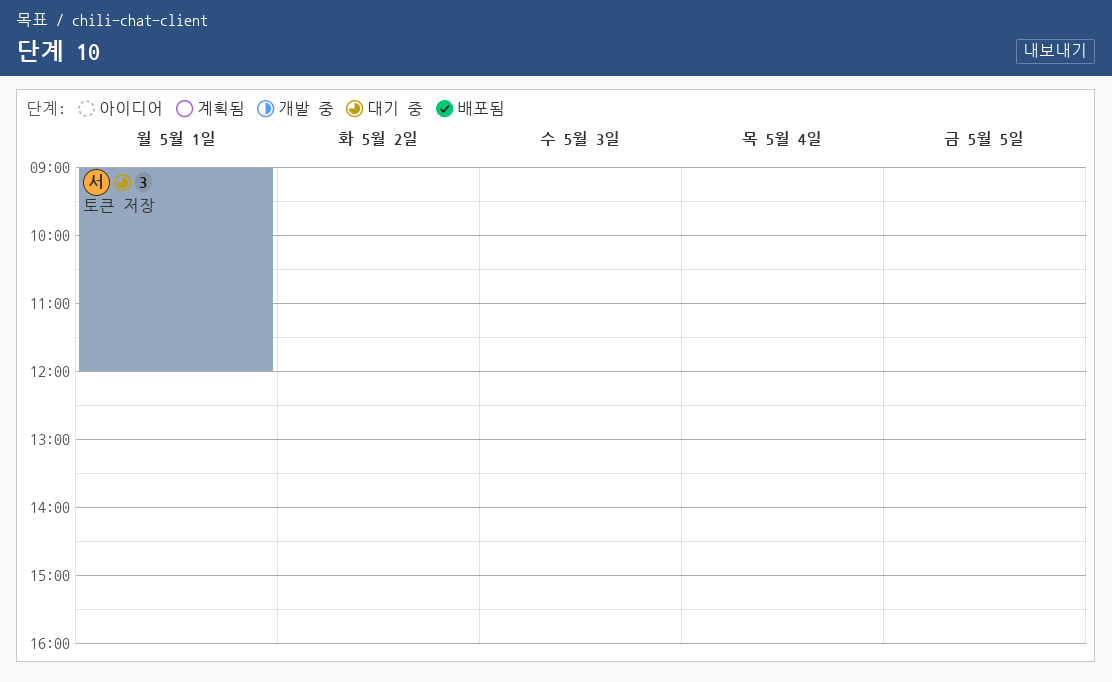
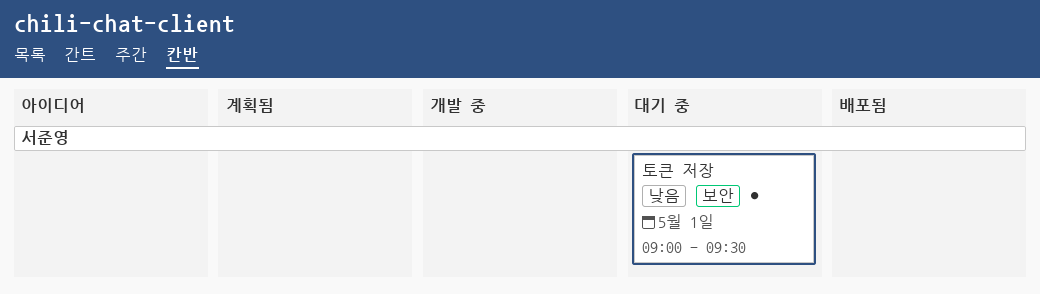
토큰 저장, estimate: 3 -> 1
토큰 저장, ends: 12:00 -> 09:30

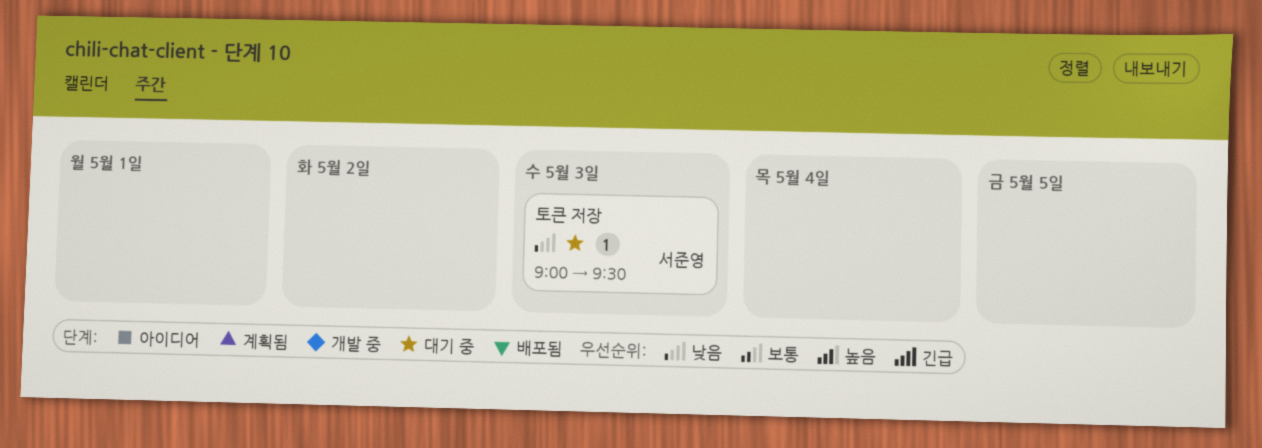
토큰 저장, day: May 1 -> May 3

